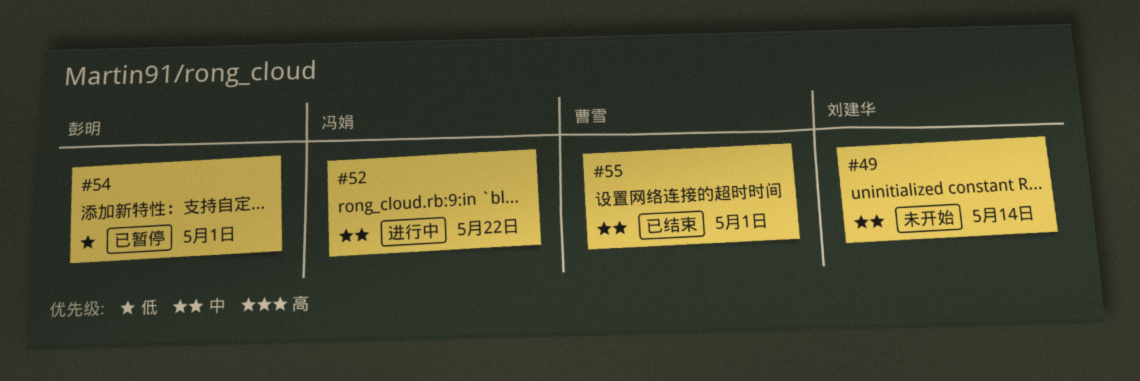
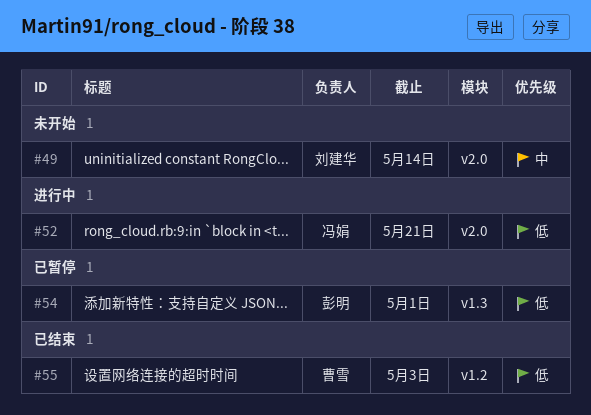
#52, priority: 中 -> 低
#52, due: May 22 -> May 21
#55, priority: 中 -> 低
#55, due: May 1 -> May 3

